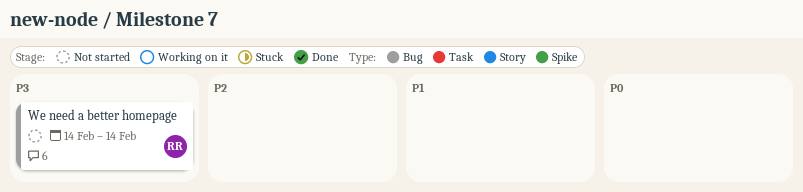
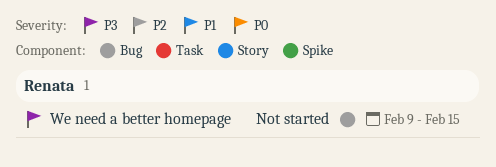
We need a better homepage, start: Feb 14 -> Feb 9
We need a better homepage, due: Feb 14 -> Feb 15

